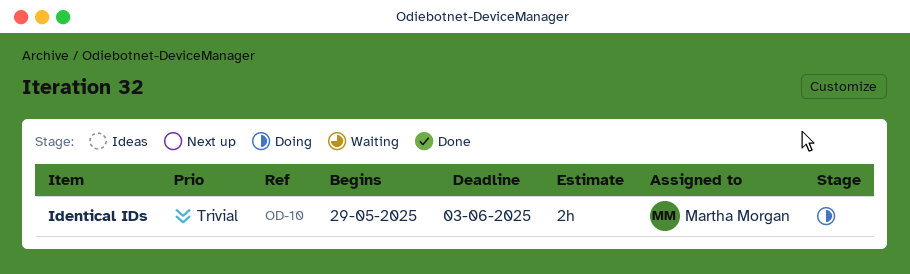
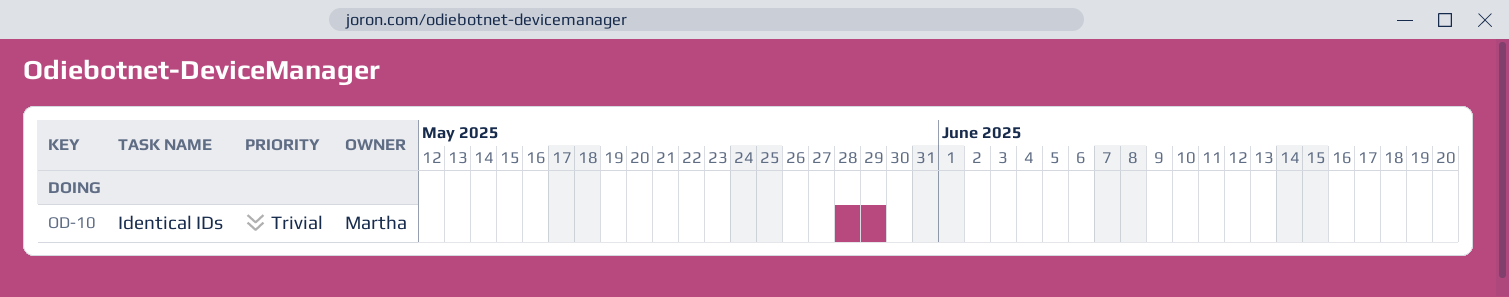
OD-10, start: May 29 -> May 28
OD-10, due: Jun 3 -> May 29

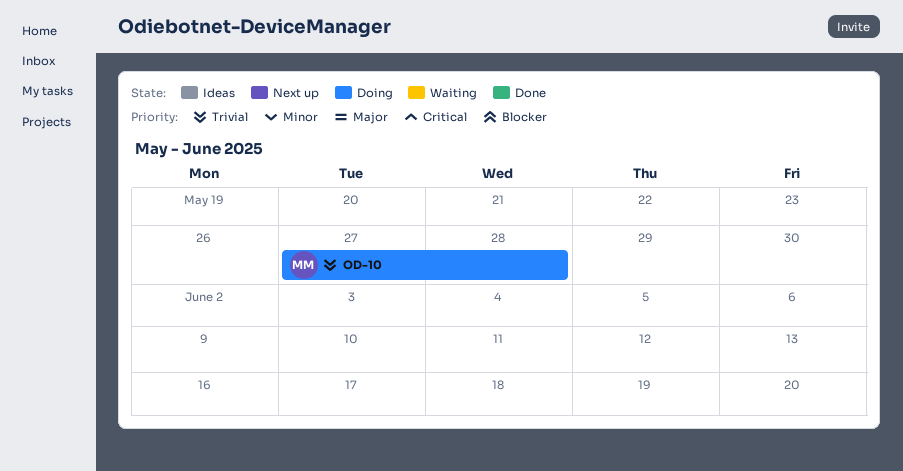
OD-10, start: May 28 -> May 27
OD-10, due: May 29 -> May 28

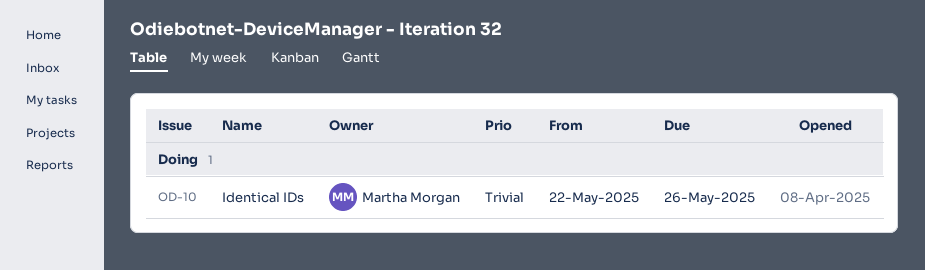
OD-10, start: May 27 -> May 22
OD-10, due: May 28 -> May 26

